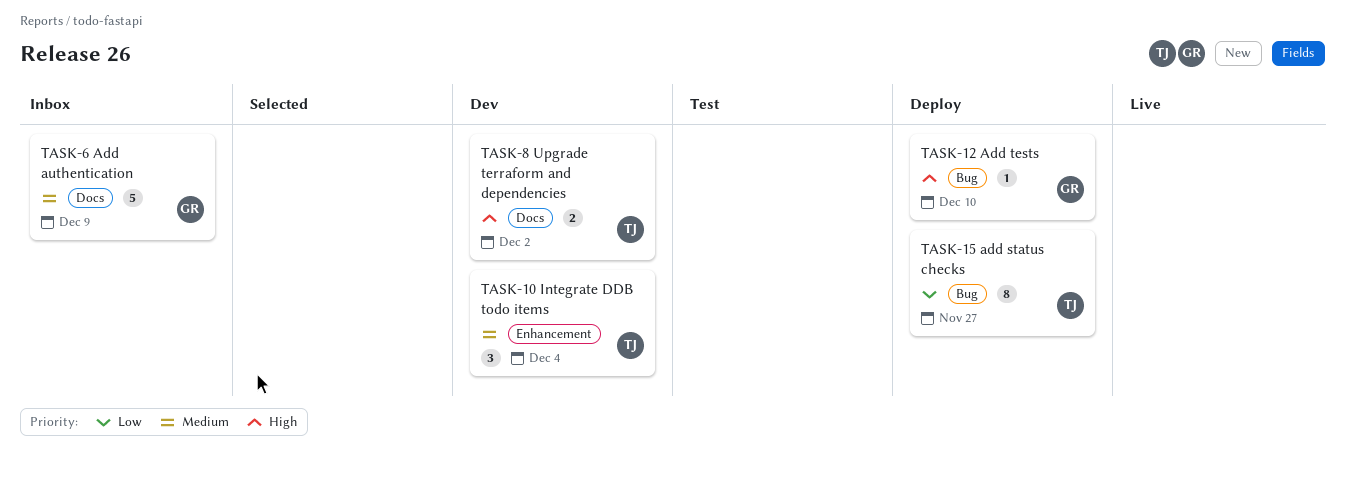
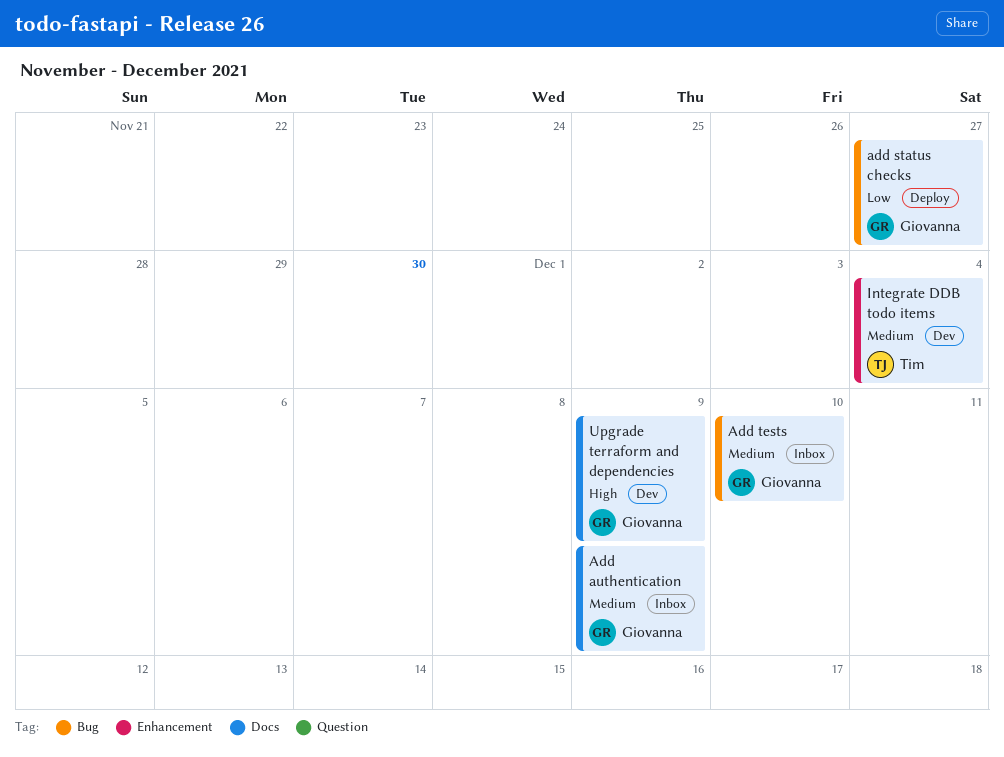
add status checks, owner: Tim -> Giovanna
Add tests, status: Deploy -> Inbox
Add tests, priority: High -> Medium
Upgrade terraform and dependencies, owner: Tim -> Giovanna
Upgrade terraform and dependencies, due: Dec 2 -> Dec 9

